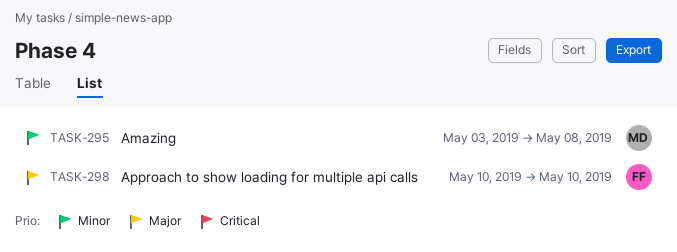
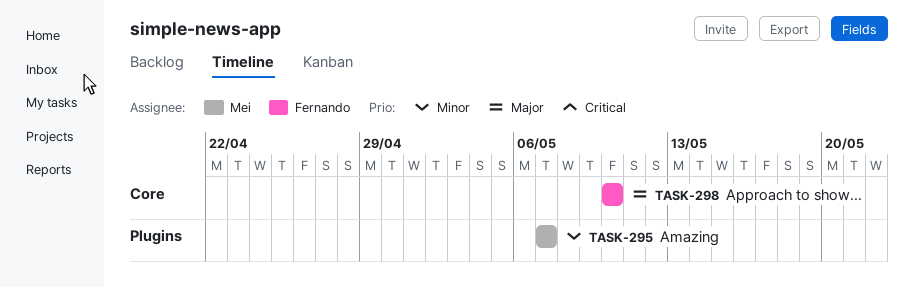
TASK-295, start: May 3 -> May 7
TASK-295, due: May 8 -> May 7

